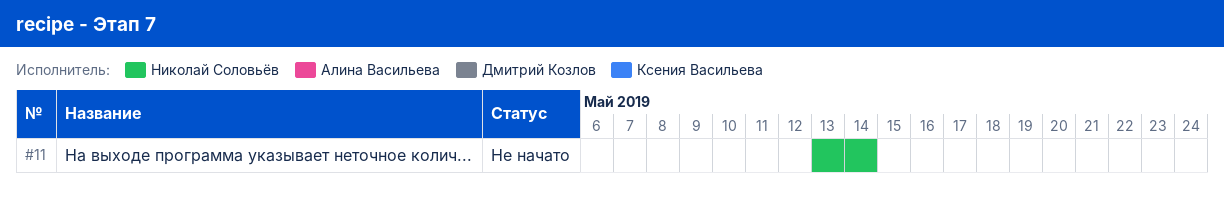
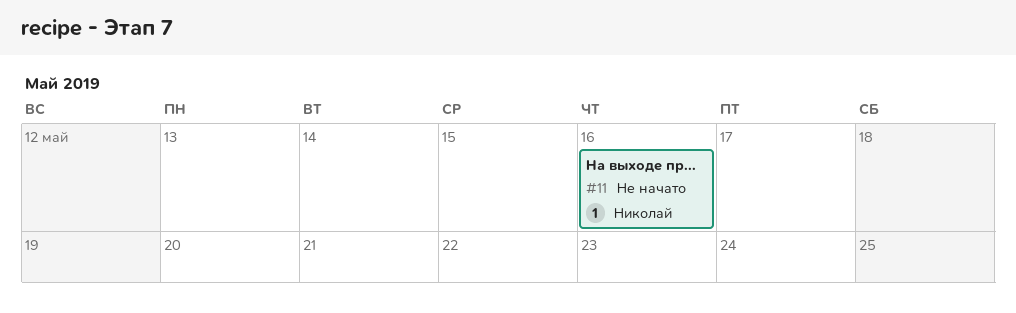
#11, due: May 14 -> May 16

